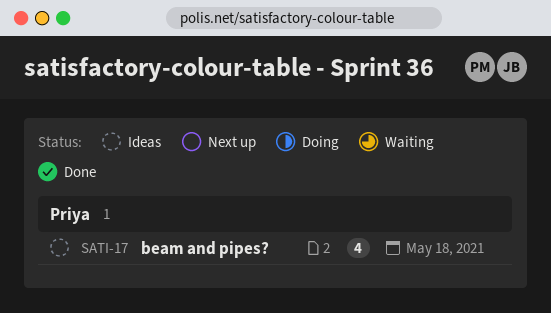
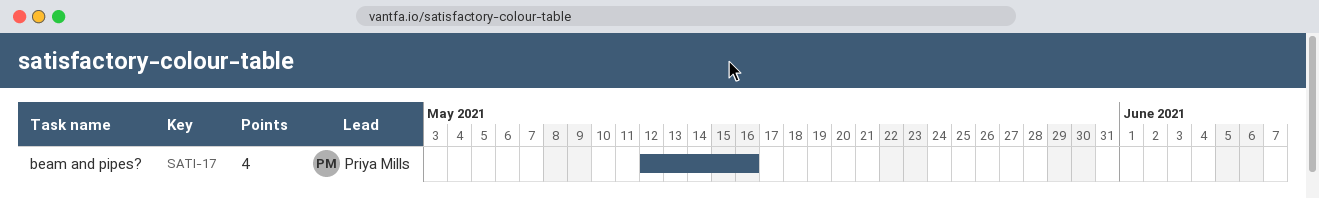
SATI-17, due: May 18 -> May 16

